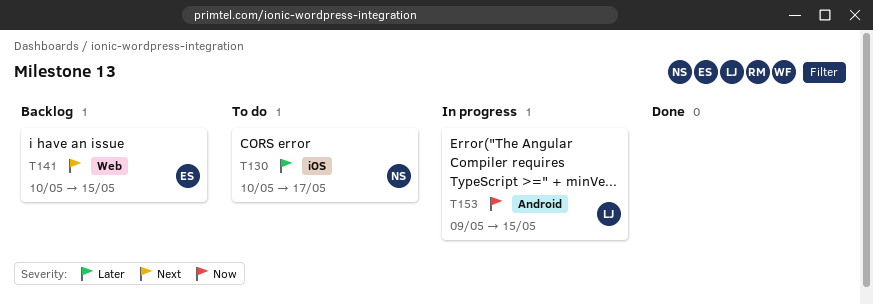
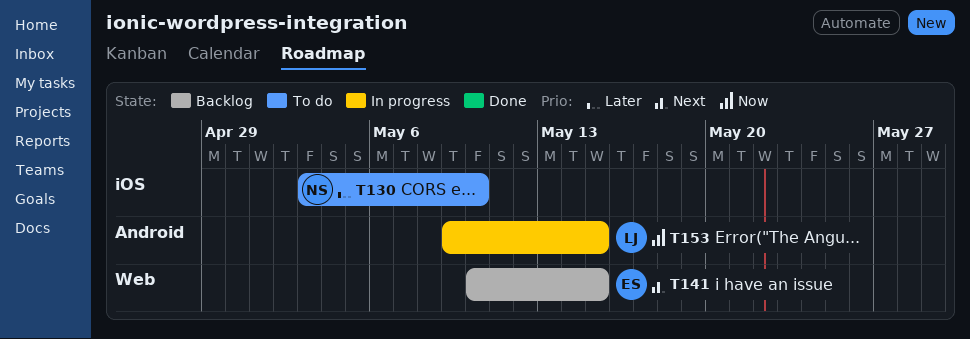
T130, start: May 10 -> May 3
T130, due: May 17 -> May 10

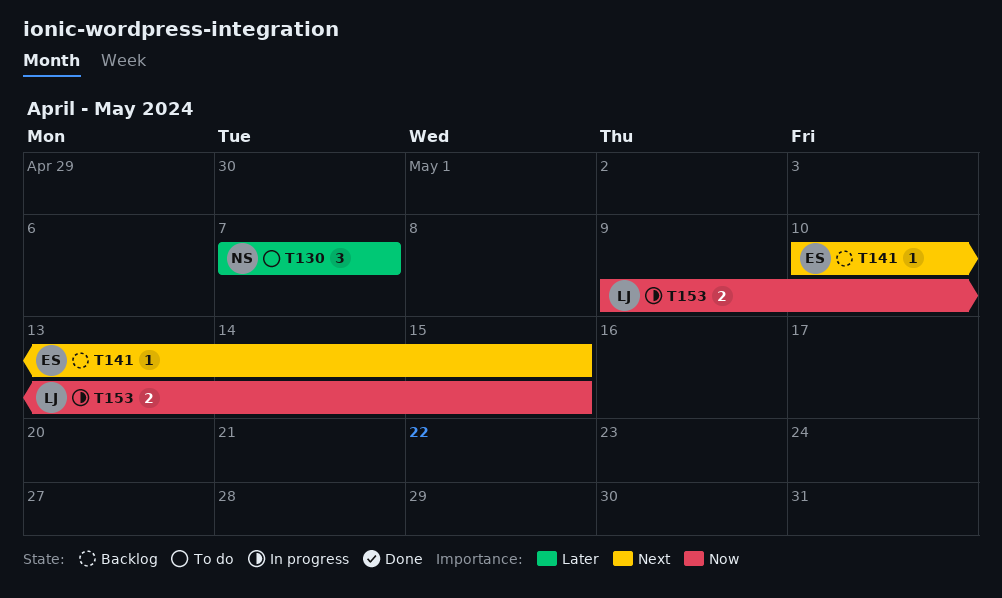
T130, start: May 3 -> May 7
T130, due: May 10 -> May 7

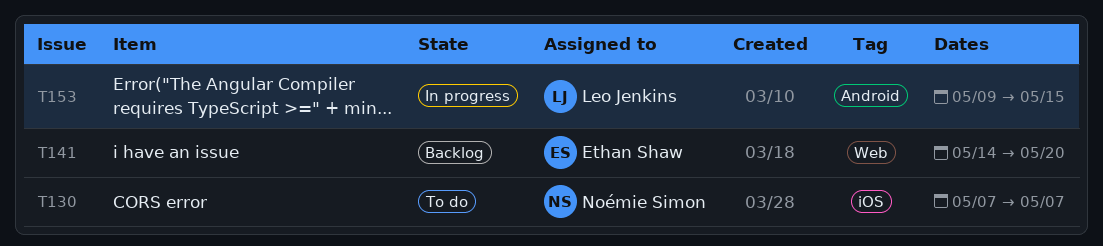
T141, start: May 10 -> May 14
T141, due: May 15 -> May 20

